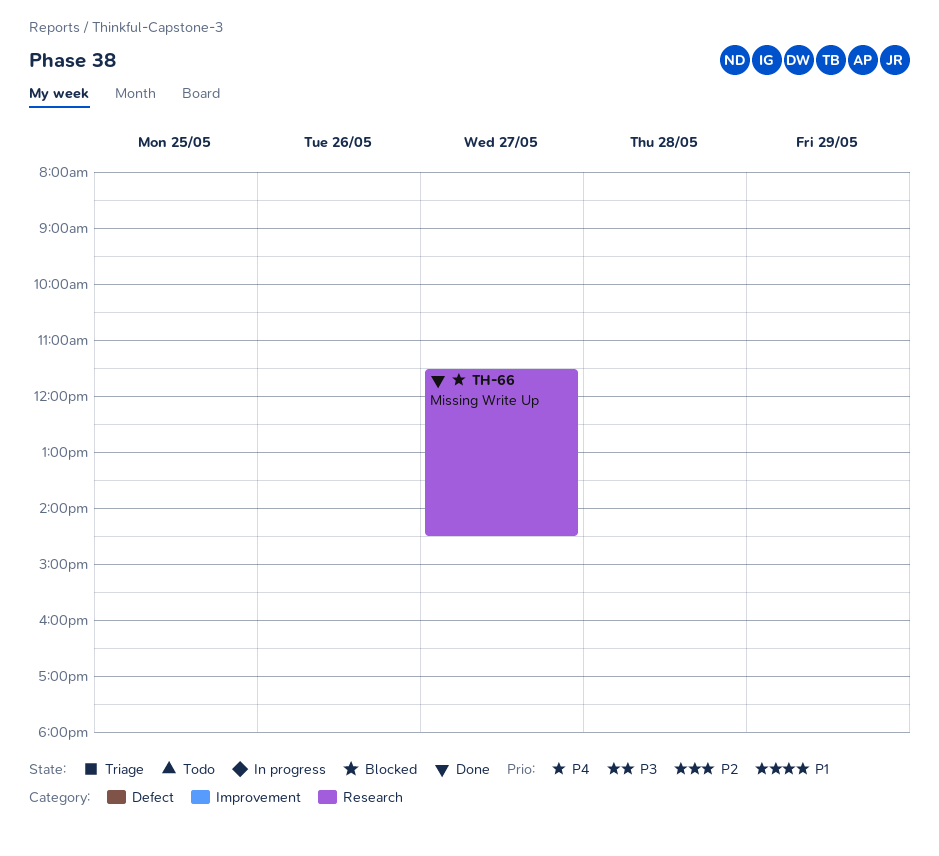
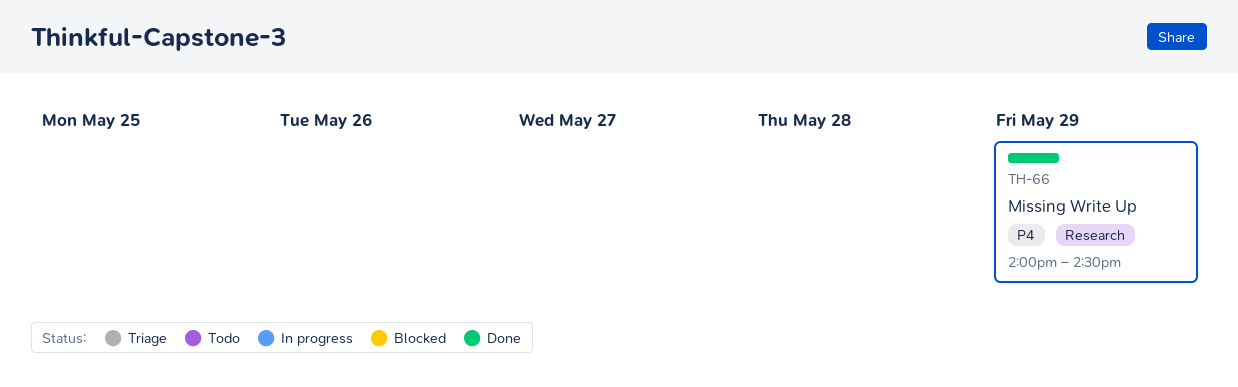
TH-66, day: May 27 -> May 29
TH-66, begins: 11:30 -> 14:00

